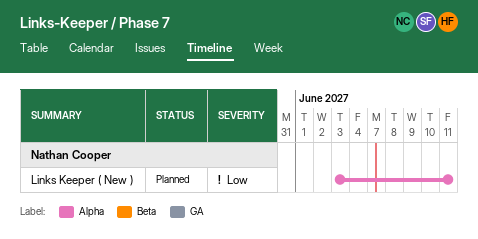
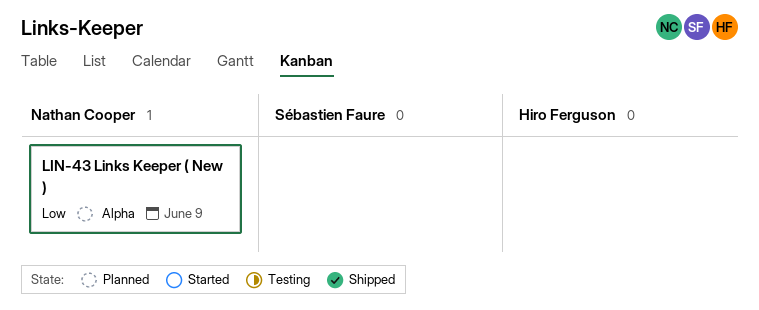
Links Keeper ( New ), due: Jun 11 -> Jun 9

